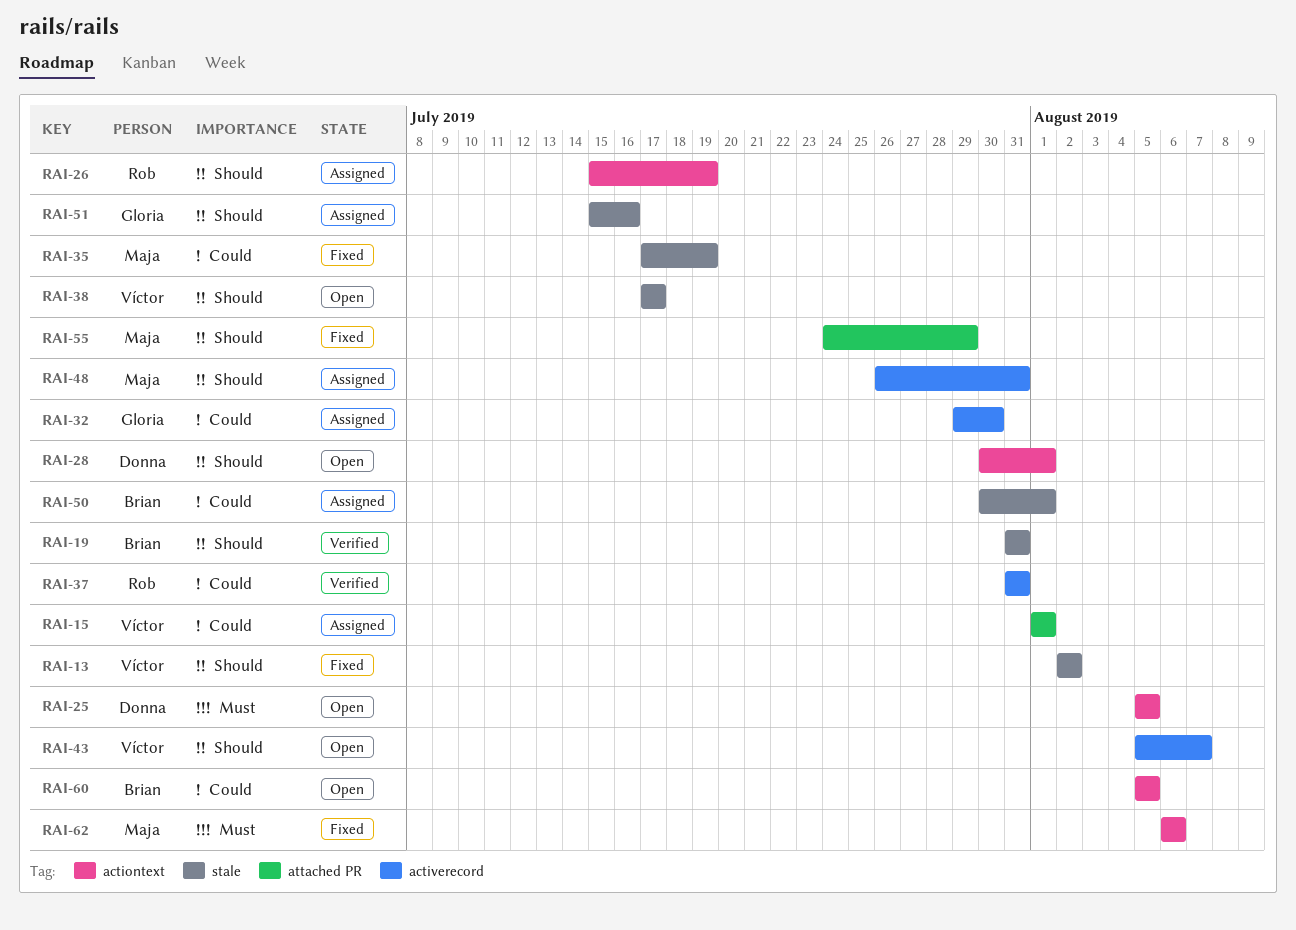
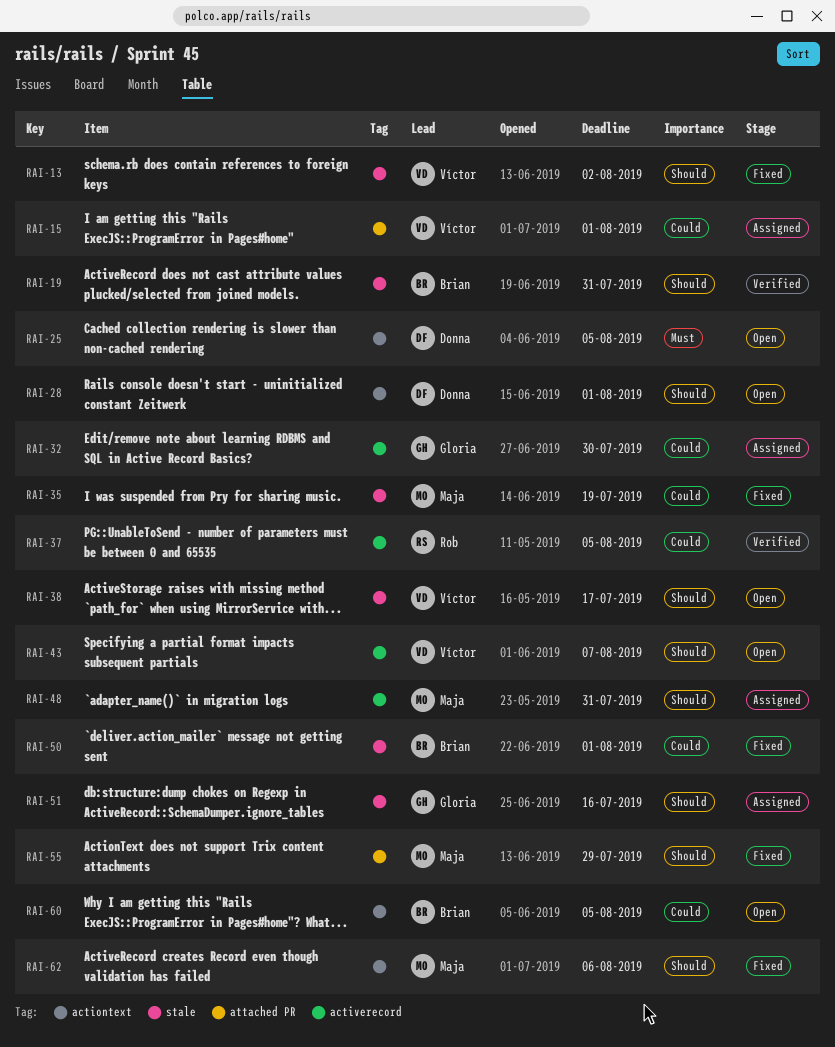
RAI-26: present -> none
RAI-37, due: Jul 31 -> Aug 5
RAI-50, status: Assigned -> Fixed
RAI-62, priority: Must -> Should

